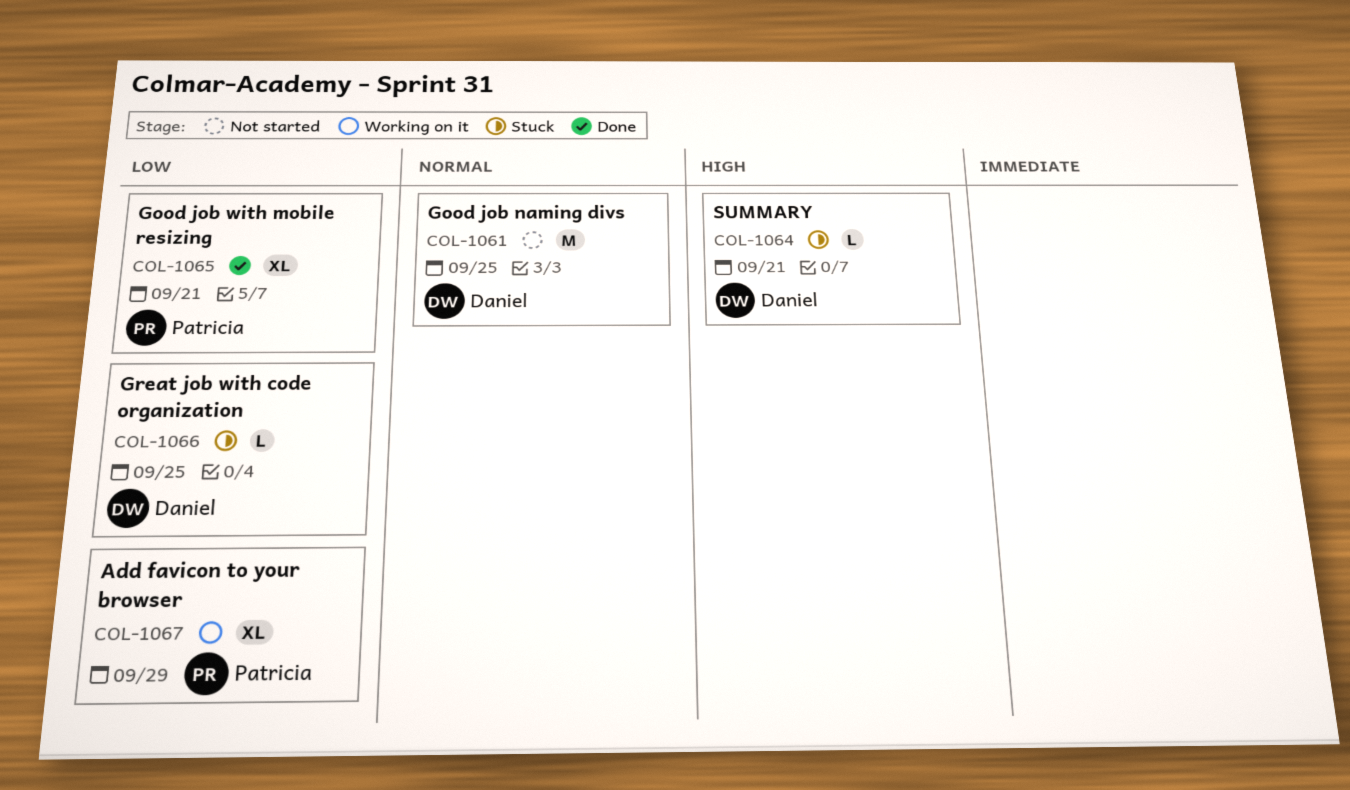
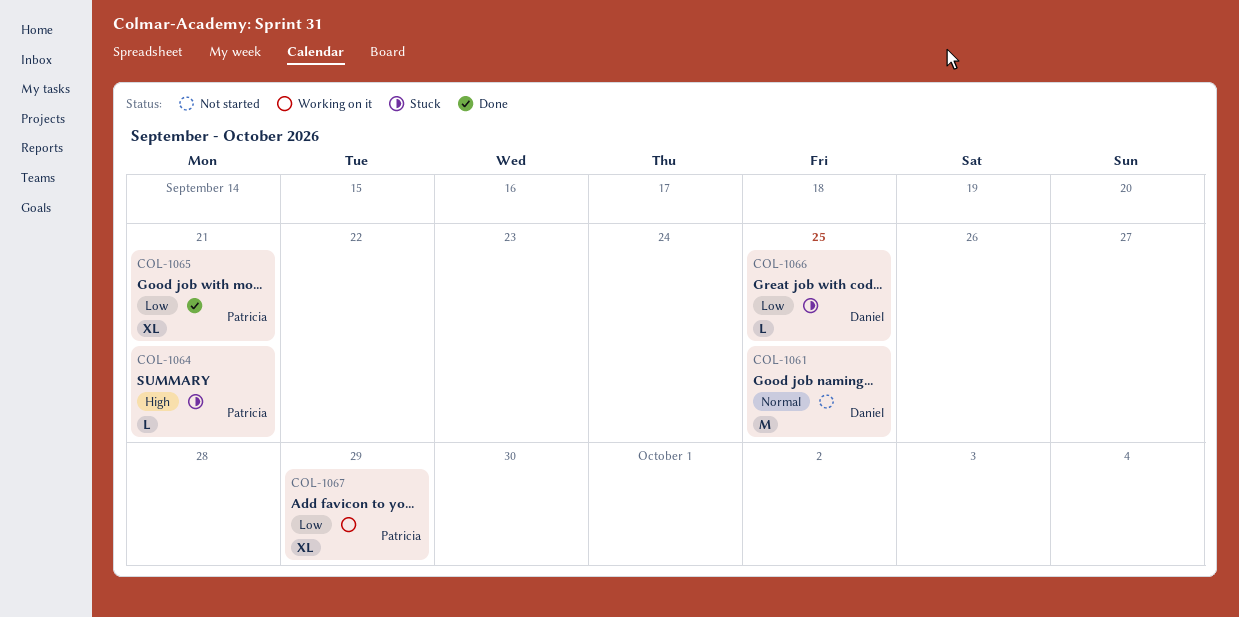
COL-1064, owner: Daniel -> Patricia

